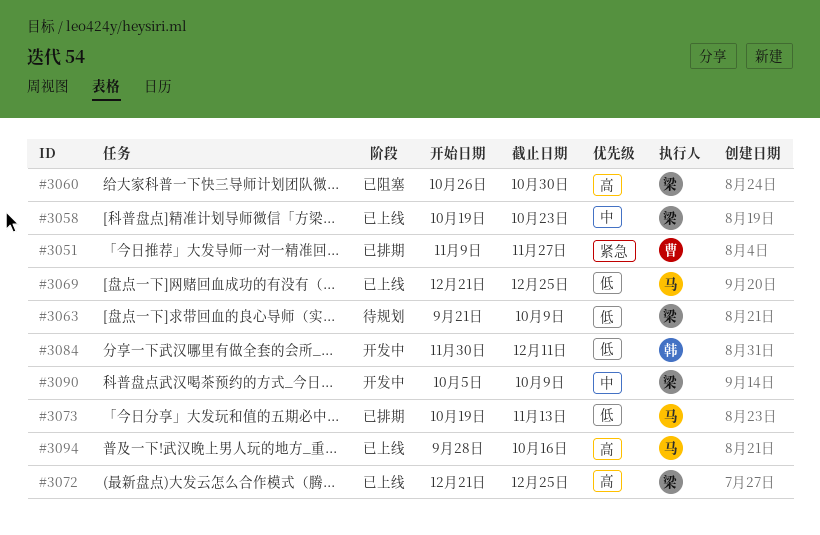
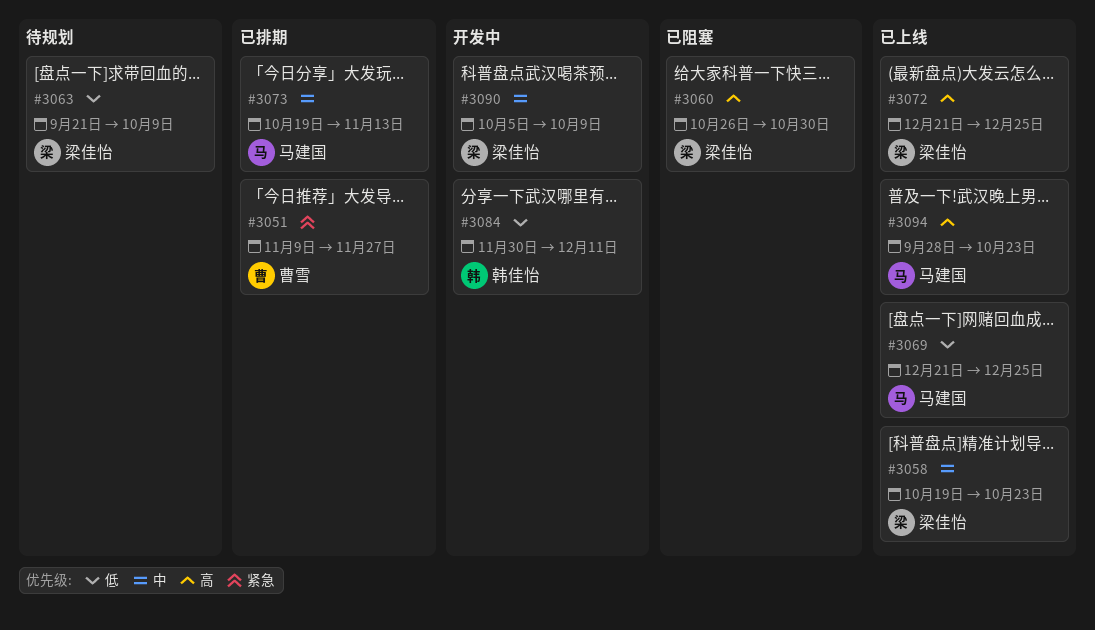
#3073, priority: 低 -> 中
#3094, due: Oct 16 -> Oct 23

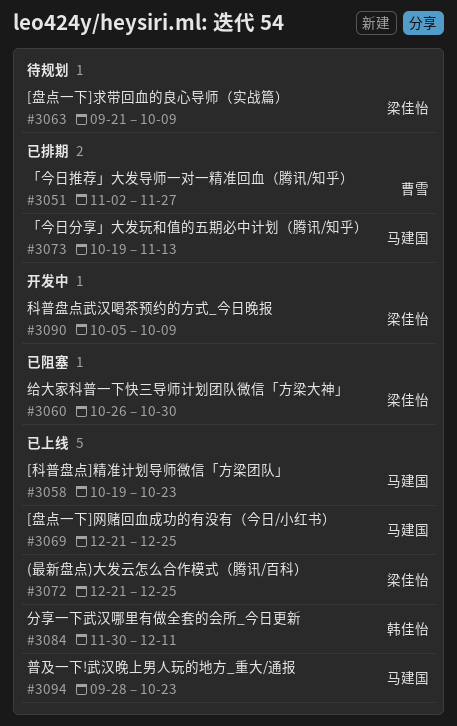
#3051, start: Nov 9 -> Nov 2
#3058, owner: 梁佳怡 -> 马建国
#3084, status: 开发中 -> 已上线

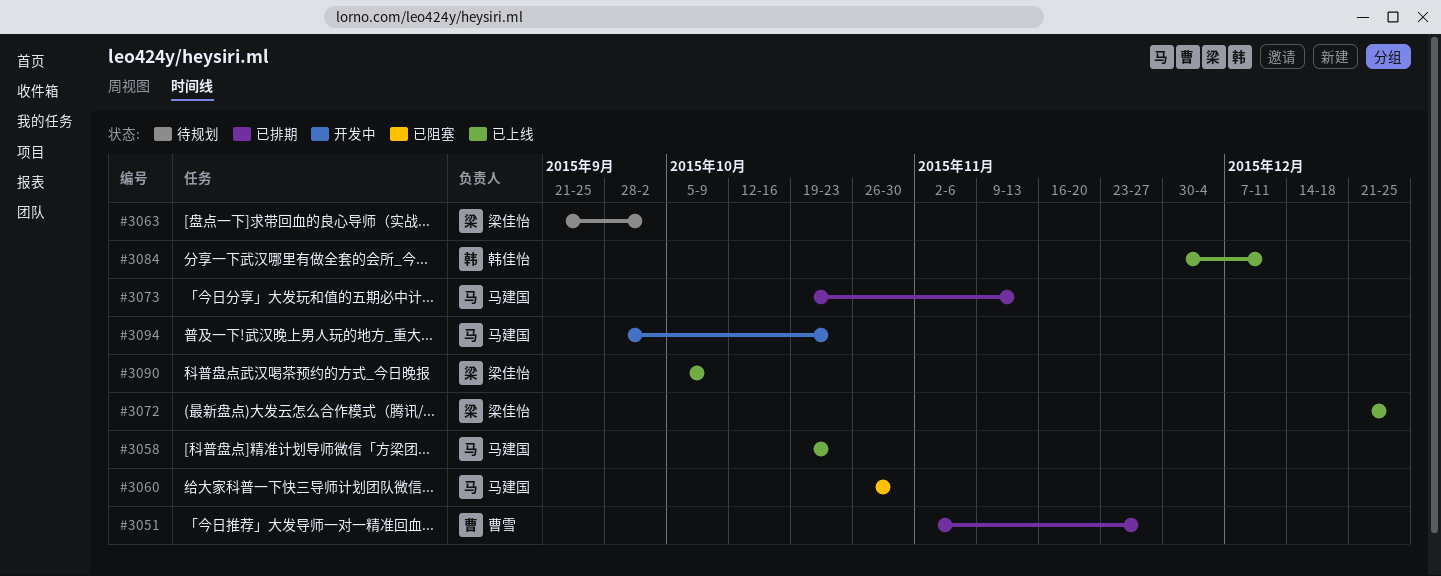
#3060, owner: 梁佳怡 -> 马建国
#3063, due: Oct 9 -> Oct 2
#3069: present -> none
#3090, status: 开发中 -> 已上线
#3094, status: 已上线 -> 开发中

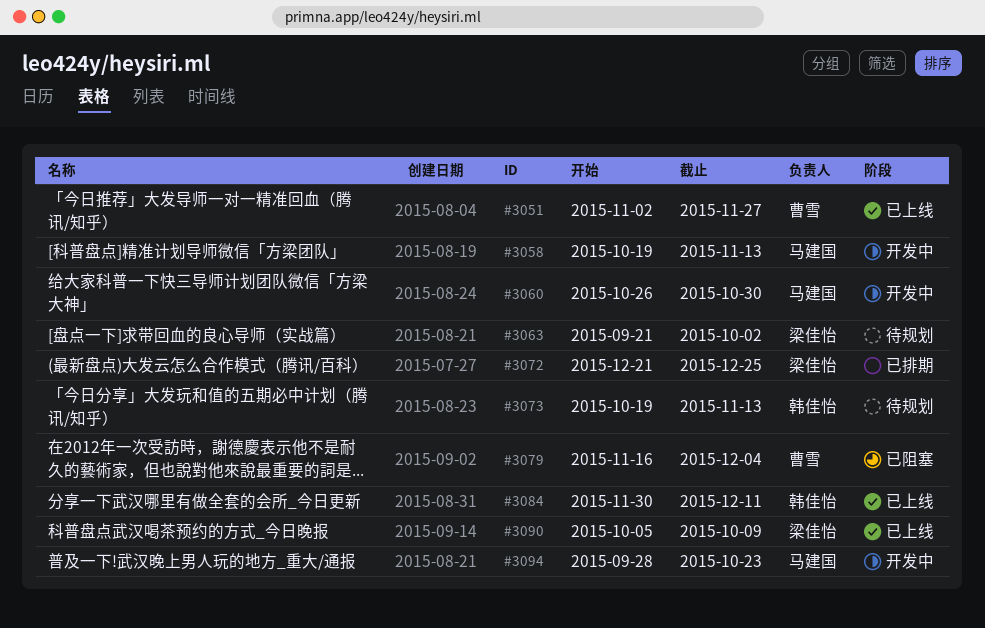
#3051, status: 已排期 -> 已上线
#3058, status: 已上线 -> 开发中
#3058, due: Oct 23 -> Nov 13
#3060, status: 已阻塞 -> 开发中
#3072, status: 已上线 -> 已排期
#3073, status: 已排期 -> 待规划
#3073, owner: 马建国 -> 韩佳怡
#3079: none -> present

